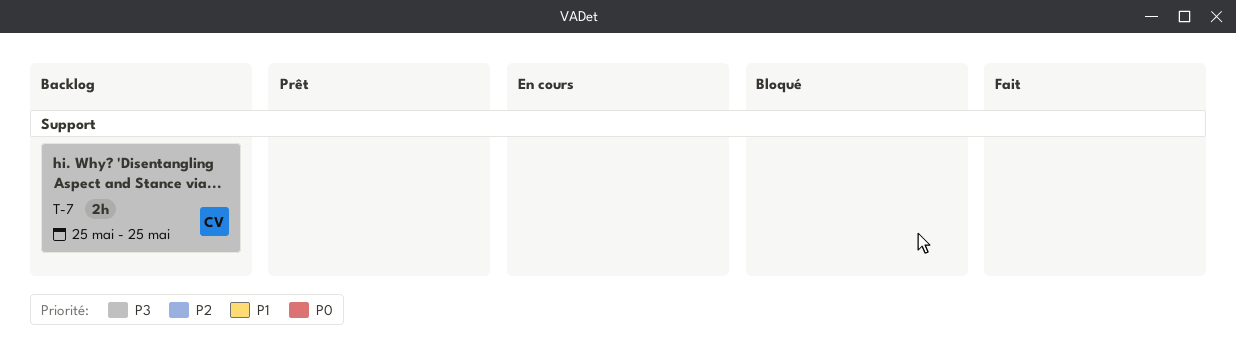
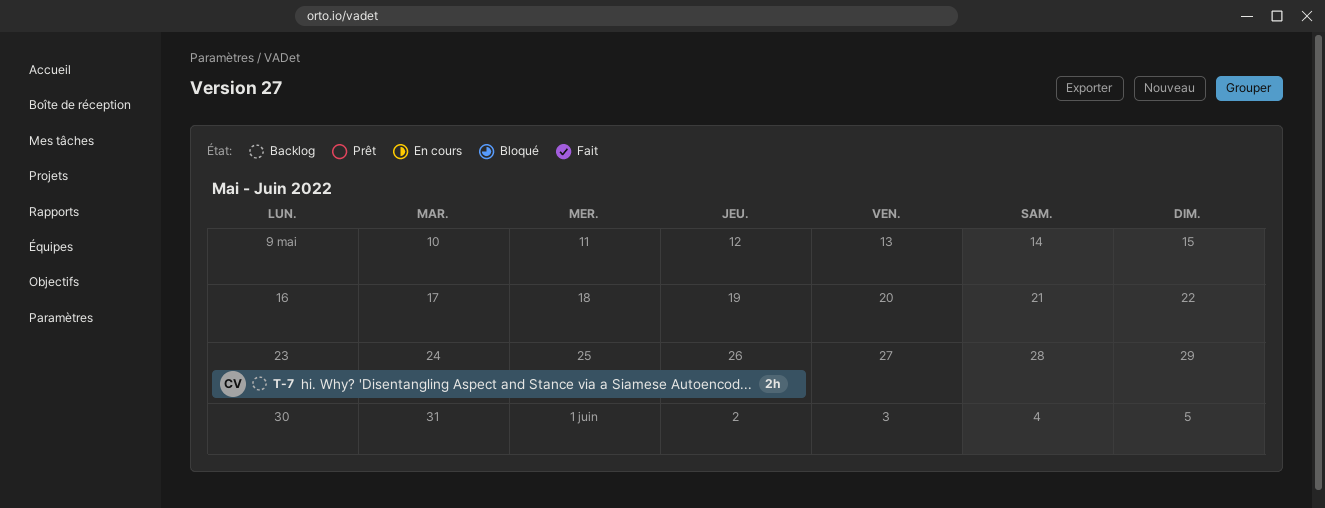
T-7, start: May 25 -> May 23
T-7, due: May 25 -> May 26

